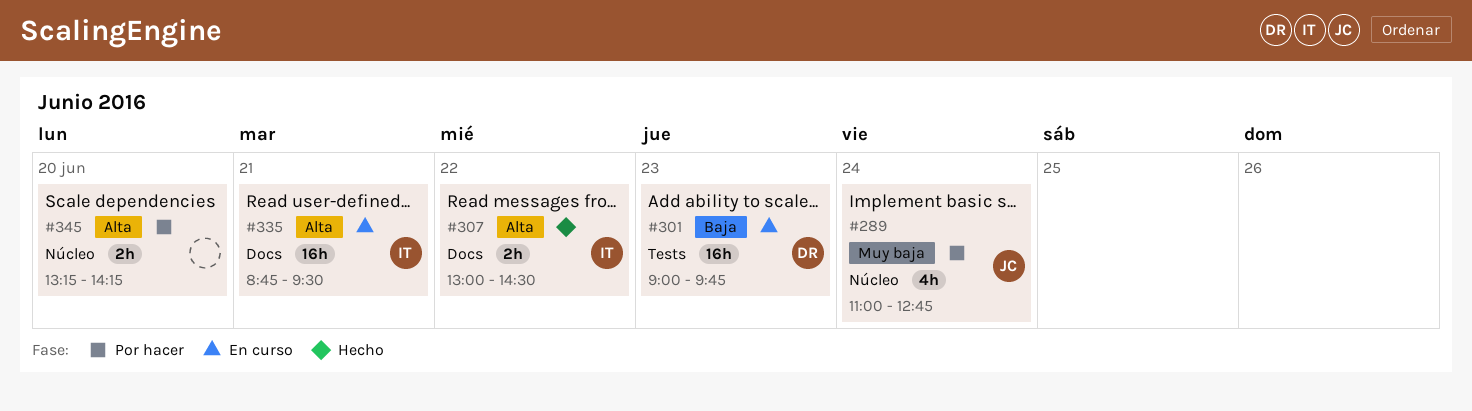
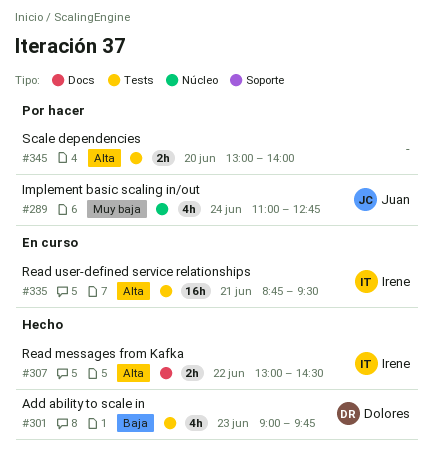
#301, status: En curso -> Hecho
#301, estimate: 16h -> 4h
#335, label: Docs -> Tests
#345, label: Núcleo -> Tests
#345, begins: 13:15 -> 13:00
#345, ends: 14:15 -> 14:00

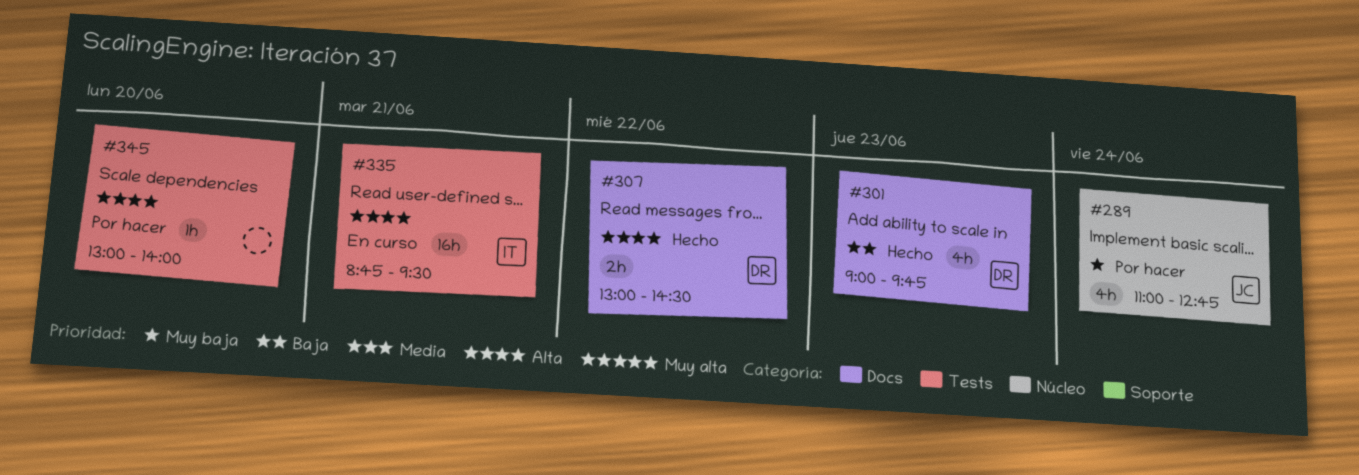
#301, label: Tests -> Docs
#307, owner: Irene -> Dolores
#345, estimate: 2h -> 1h

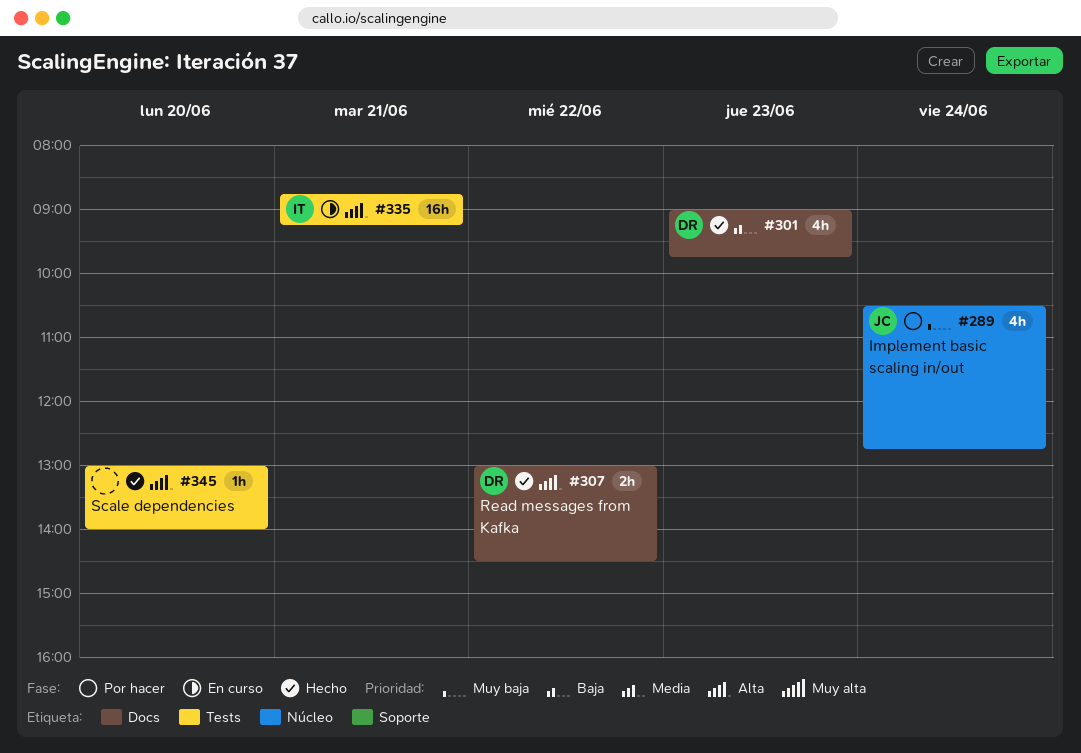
#289, begins: 11:00 -> 10:30
#335, ends: 09:30 -> 09:15
#345, status: Por hacer -> Hecho

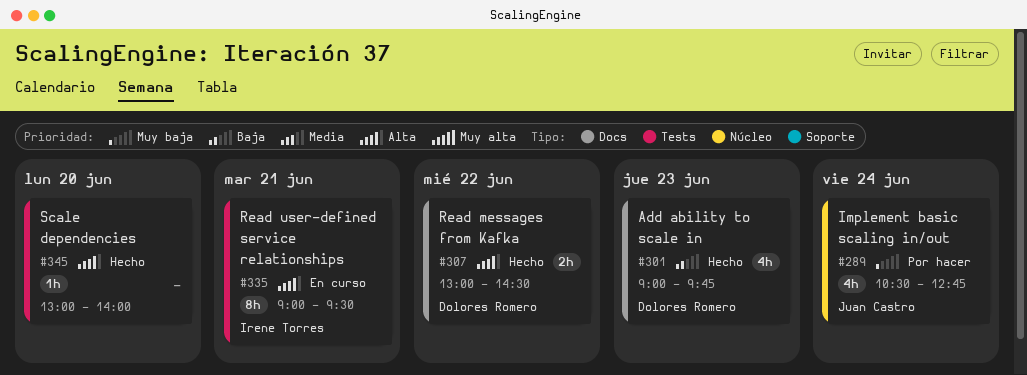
#335, estimate: 16h -> 8h
#335, begins: 08:45 -> 09:00
#335, ends: 09:15 -> 09:30

